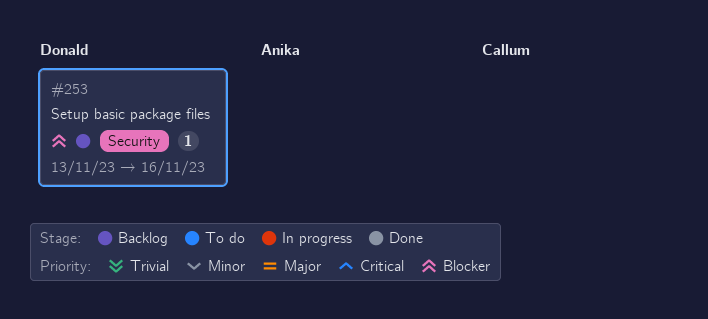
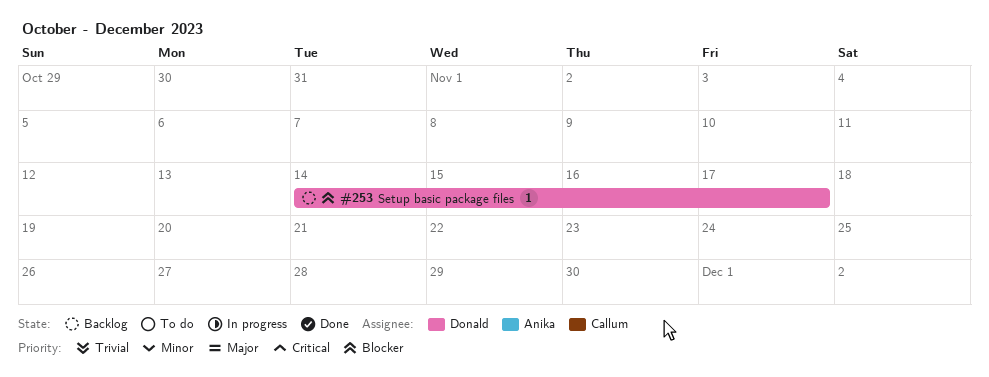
#253, start: Nov 13 -> Nov 14
#253, due: Nov 16 -> Nov 17

